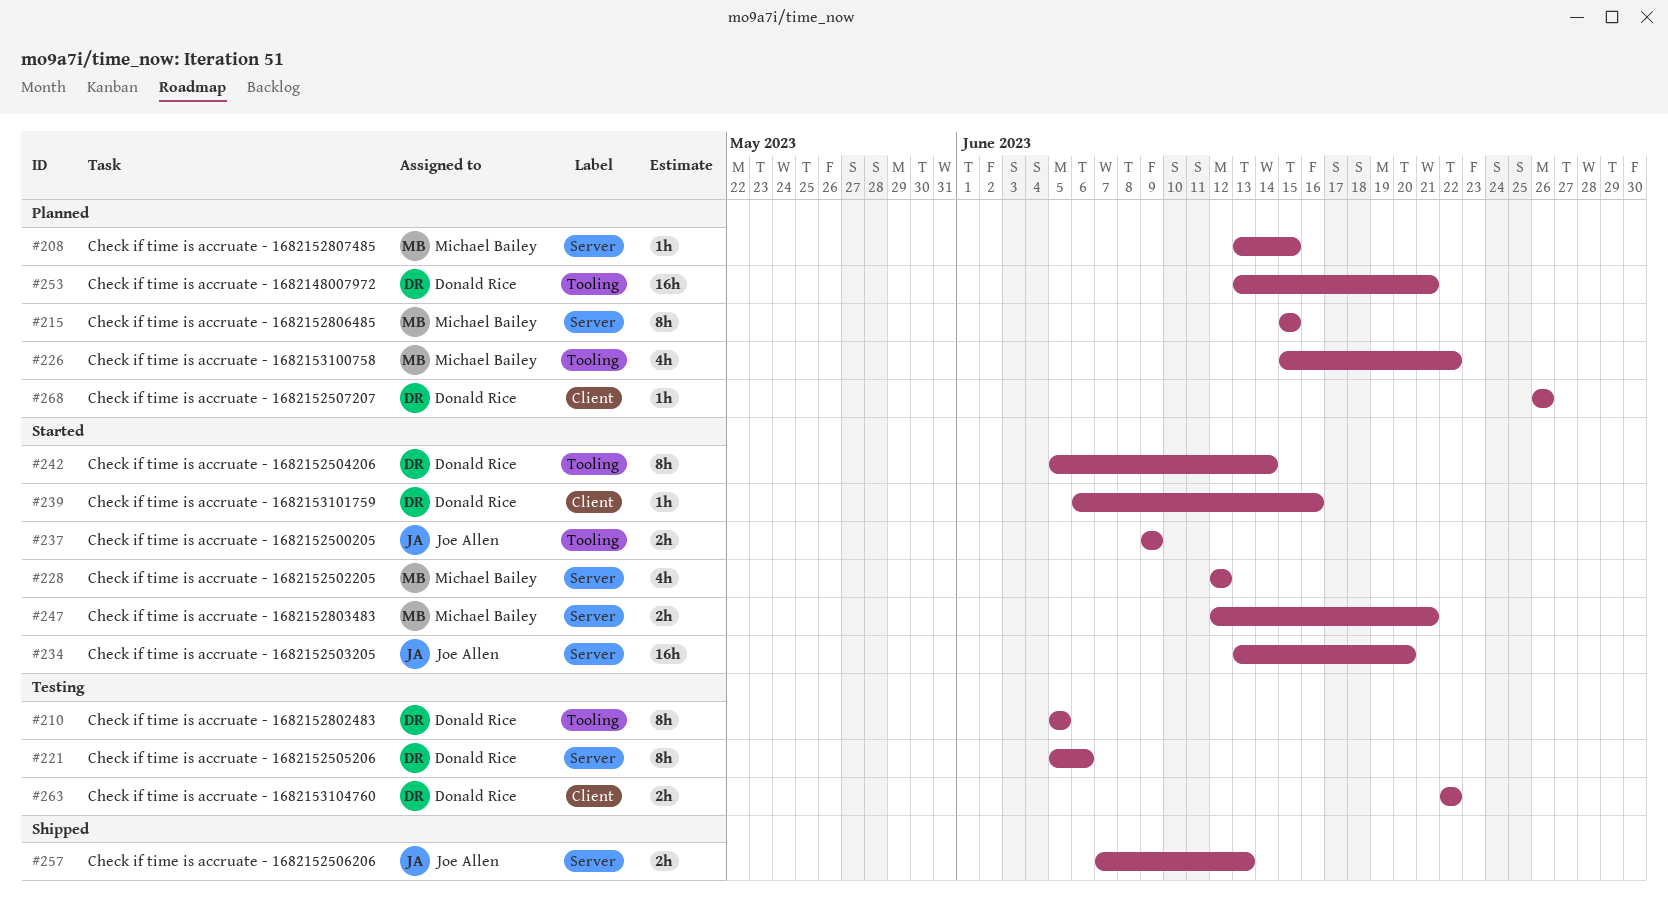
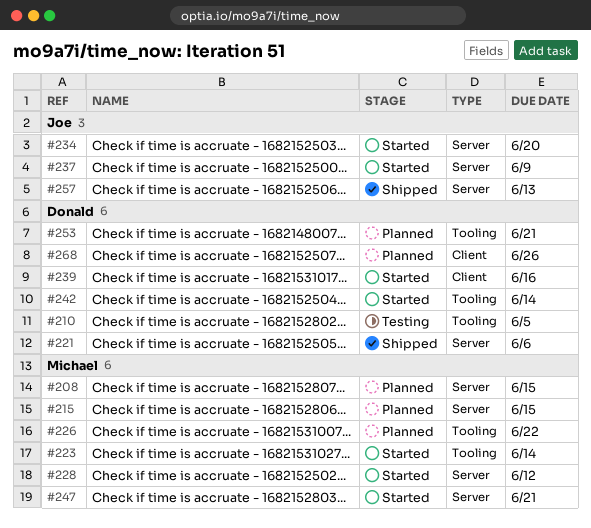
#221, status: Testing -> Shipped
#223: none -> present
#237, label: Tooling -> Server
#263: present -> none

